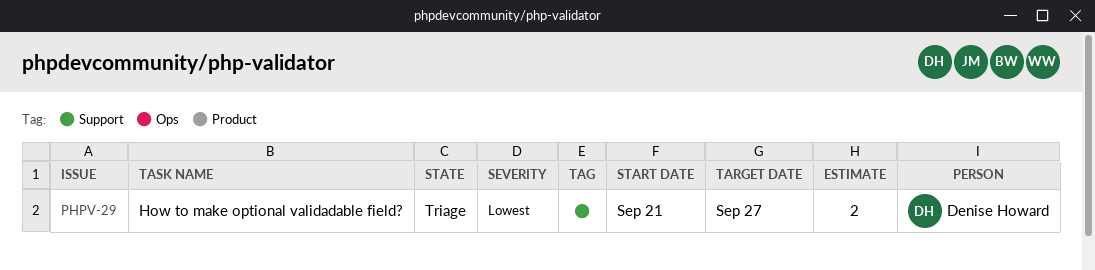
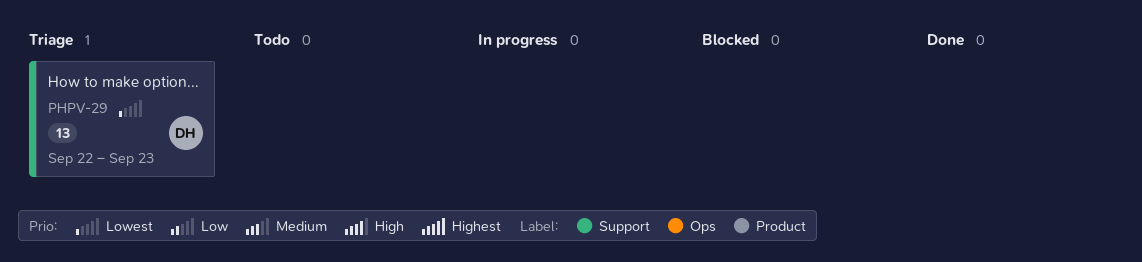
PHPV-29, estimate: 2 -> 13
PHPV-29, start: Sep 21 -> Sep 22
PHPV-29, due: Sep 27 -> Sep 23

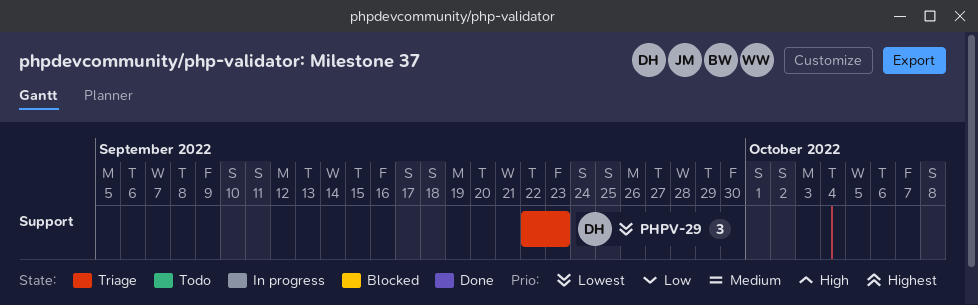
PHPV-29, estimate: 13 -> 3

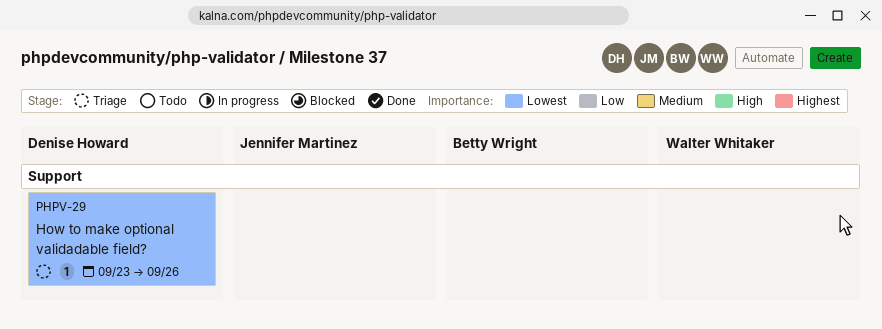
PHPV-29, estimate: 3 -> 1
PHPV-29, start: Sep 22 -> Sep 23
PHPV-29, due: Sep 23 -> Sep 26

